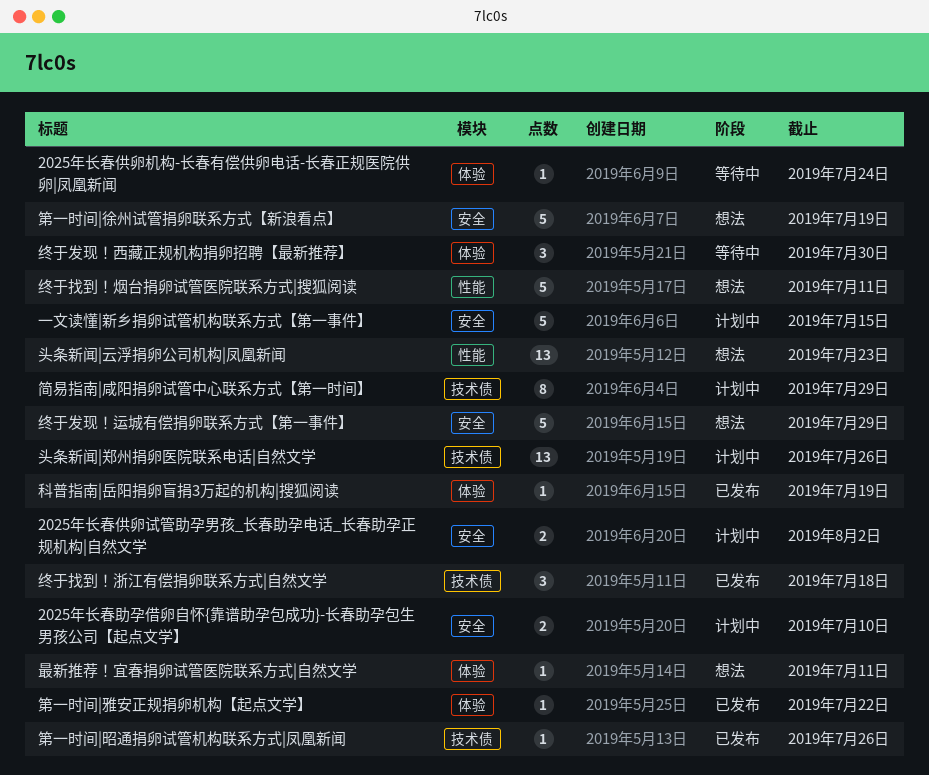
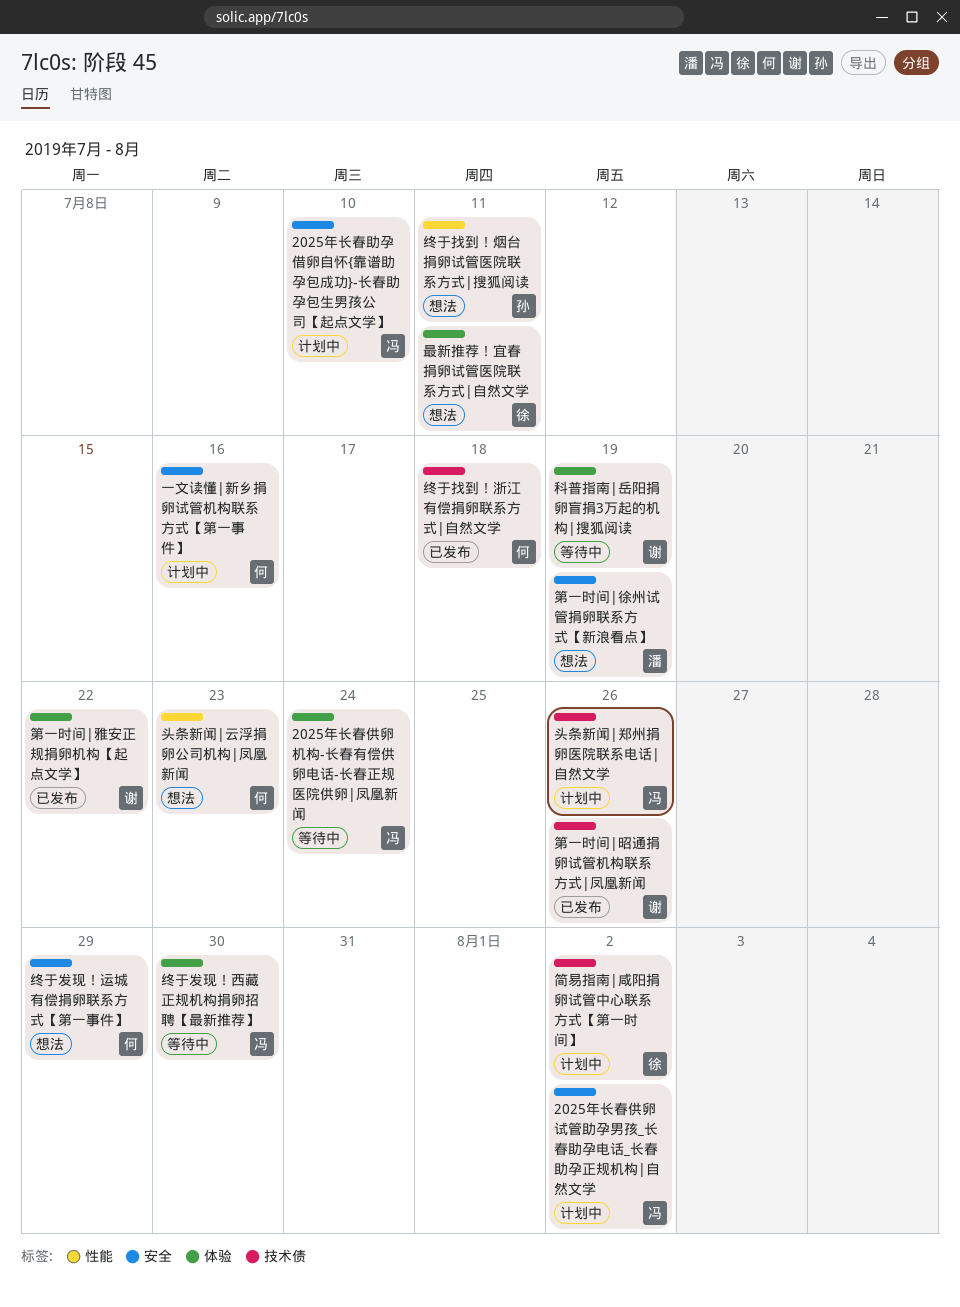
一文读懂|新乡捐卵试管机构联系方式【第一事件】, due: Jul 15 -> Jul 16
科普指南|岳阳捐卵盲捐3万起的机构|搜狐阅读, status: 已发布 -> 等待中
简易指南|咸阳捐卵试管中心联系方式【第一时间】, due: Jul 29 -> Aug 2

